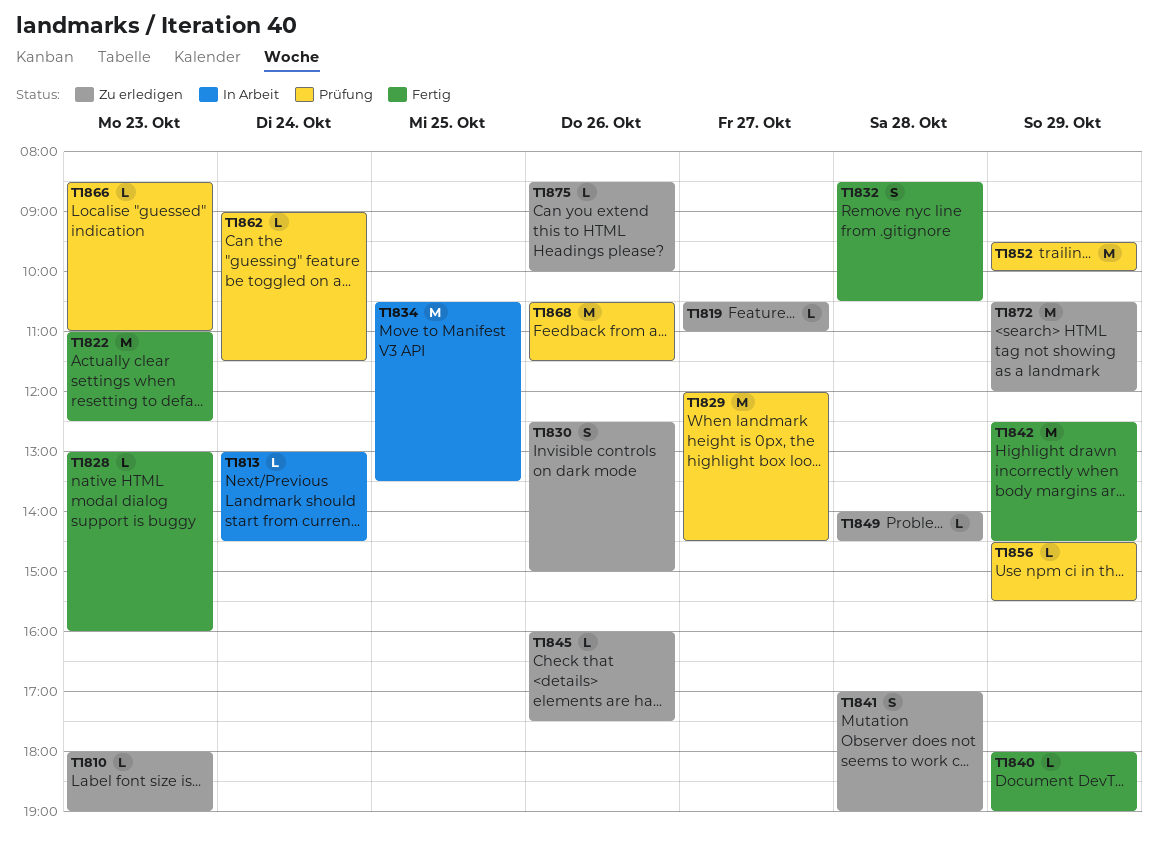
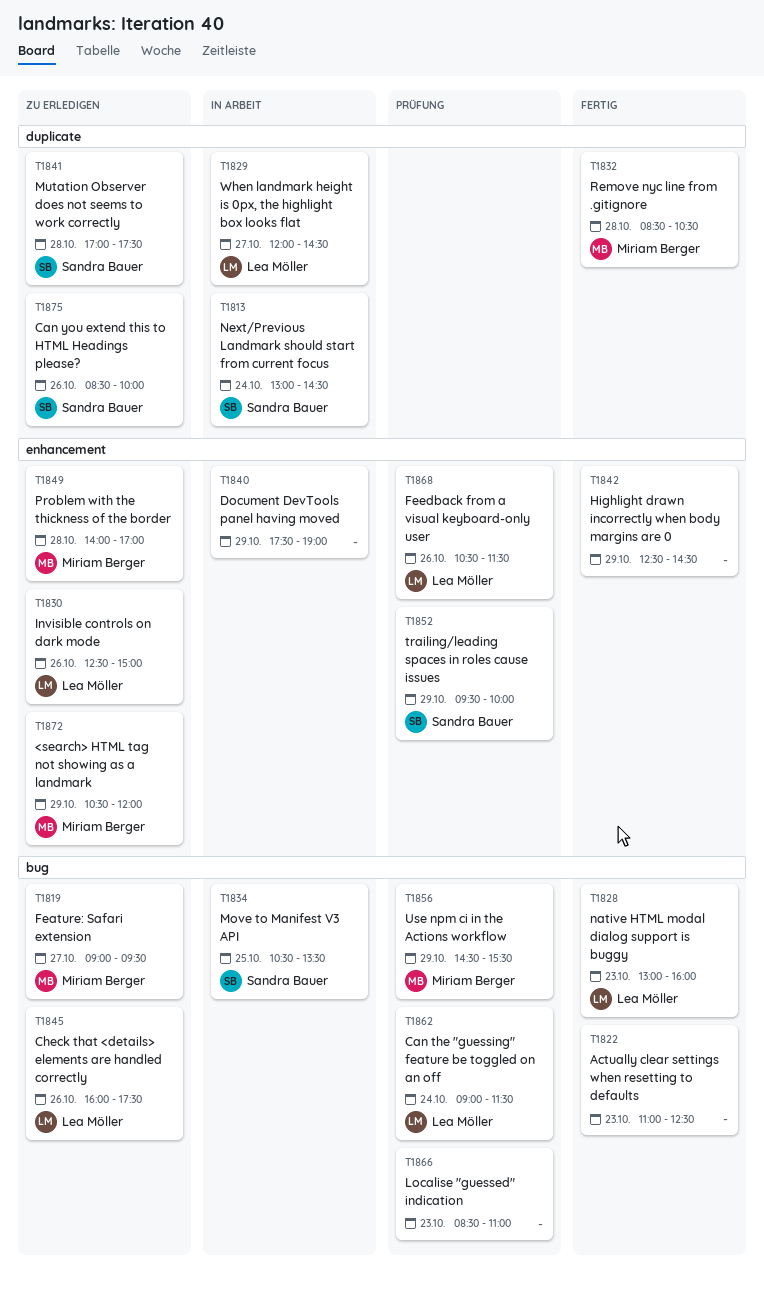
T1810: present -> none
T1819, begins: 10:30 -> 09:00
T1819, ends: 11:00 -> 09:30
T1829, status: Prüfung -> In Arbeit
T1840, status: Fertig -> In Arbeit
T1840, begins: 18:00 -> 17:30
T1841, ends: 19:00 -> 17:30
T1849, ends: 14:30 -> 17:00

